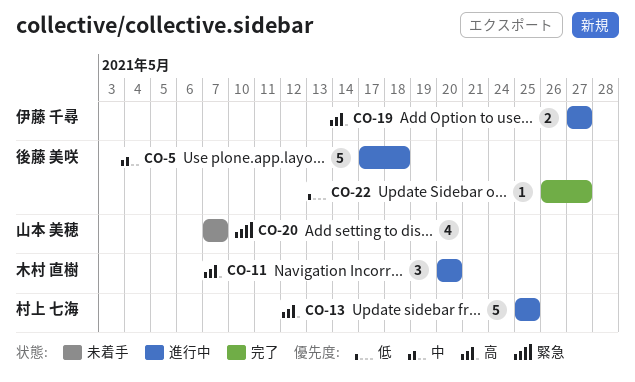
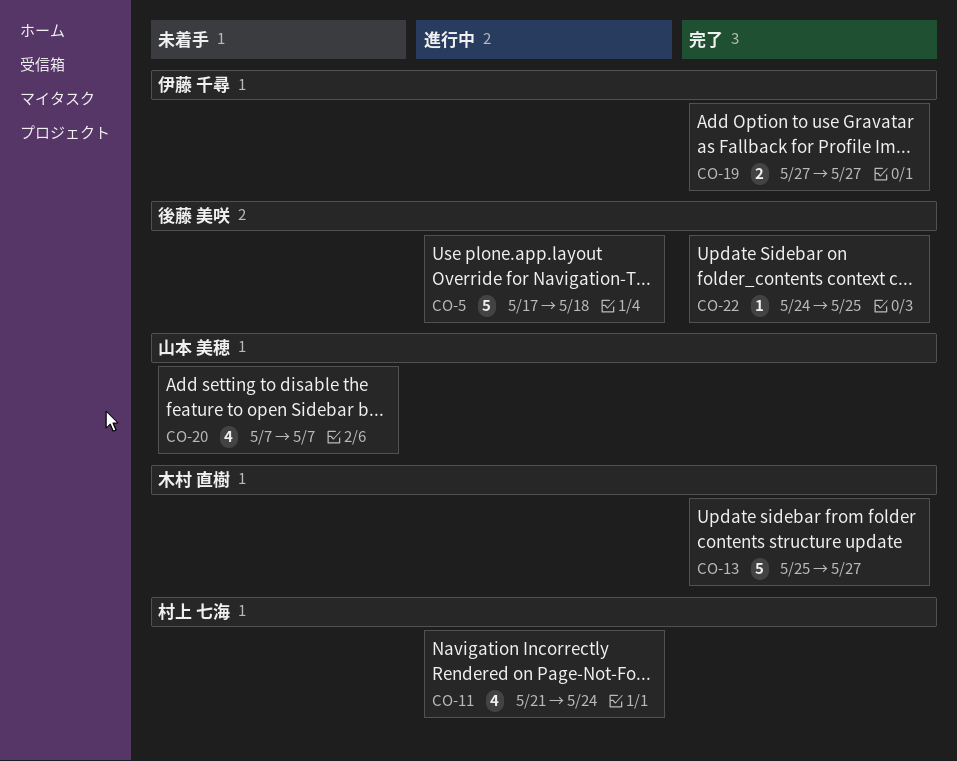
CO-11, owner: 木村 直樹 -> 村上 七海
CO-11, estimate: 3 -> 4
CO-11, start: May 20 -> May 21
CO-11, due: May 20 -> May 24
CO-13, status: 進行中 -> 完了
CO-13, owner: 村上 七海 -> 木村 直樹
CO-13, due: May 25 -> May 27
CO-19, status: 進行中 -> 完了
CO-22, start: May 26 -> May 24
CO-22, due: May 27 -> May 25

